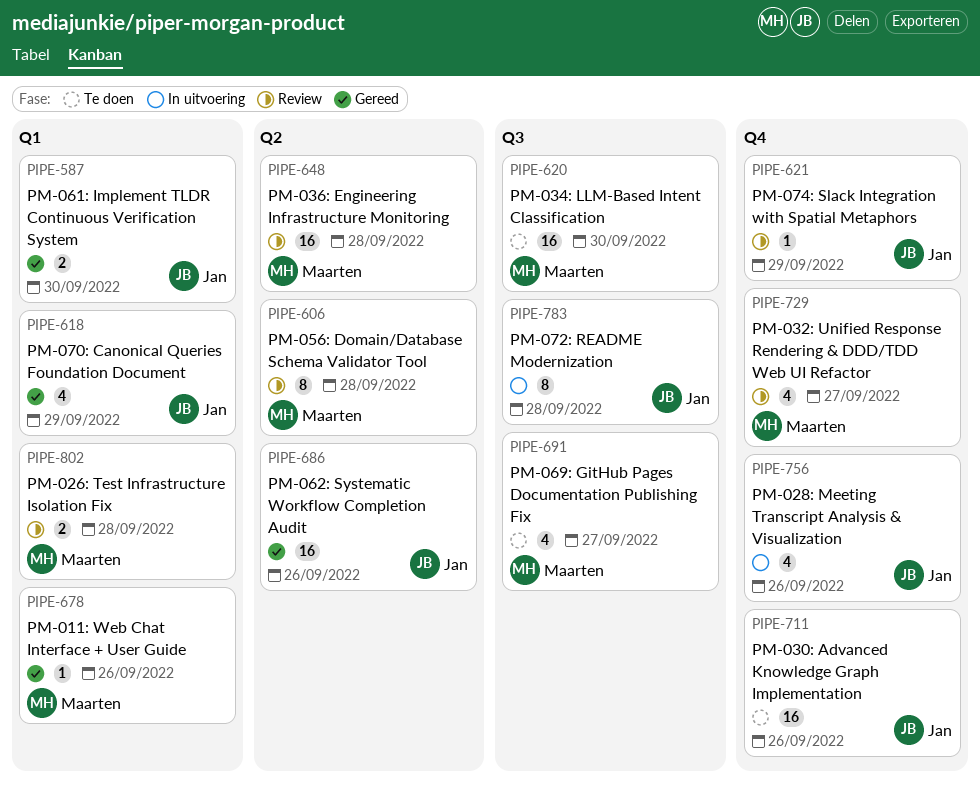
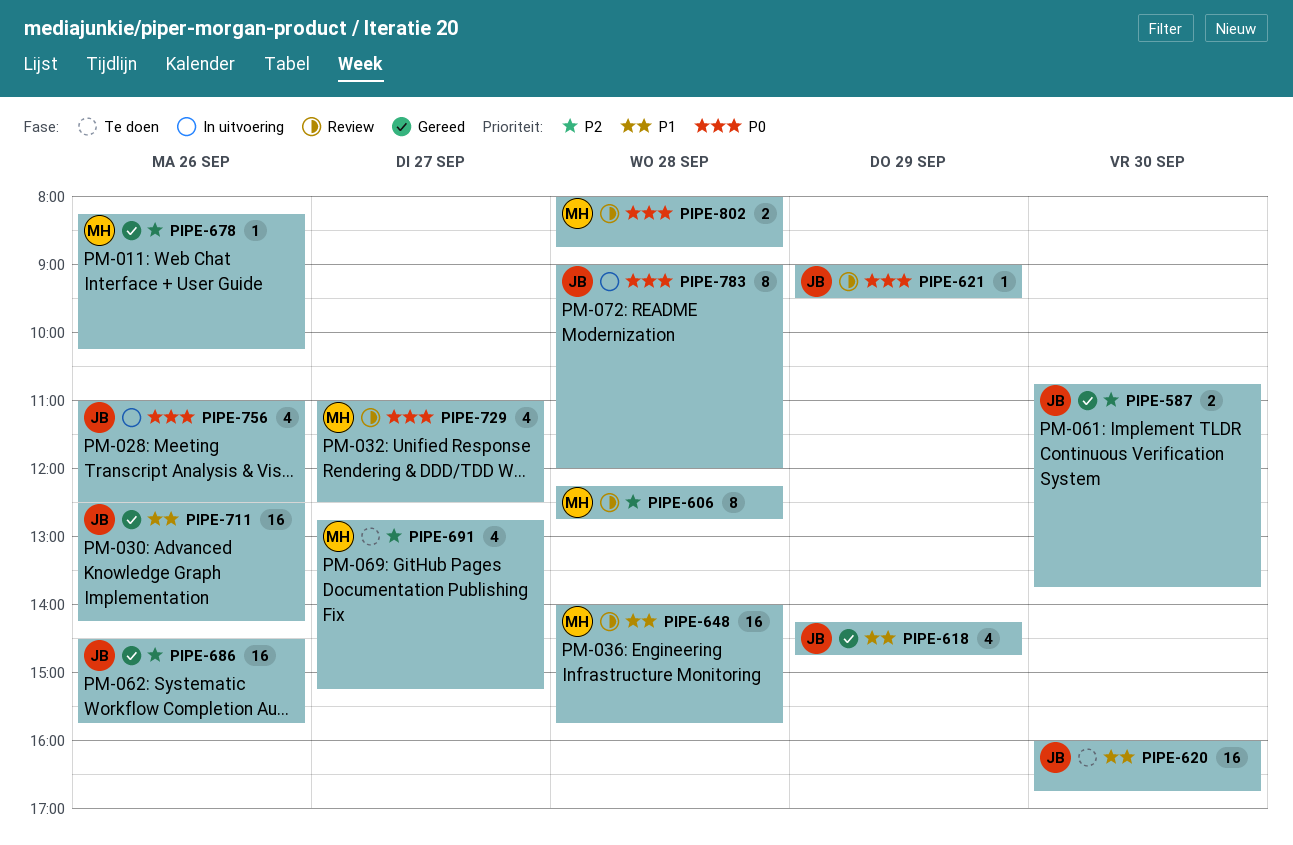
PIPE-620, owner: Maarten -> Jan
PIPE-711, status: Te doen -> Gereed

